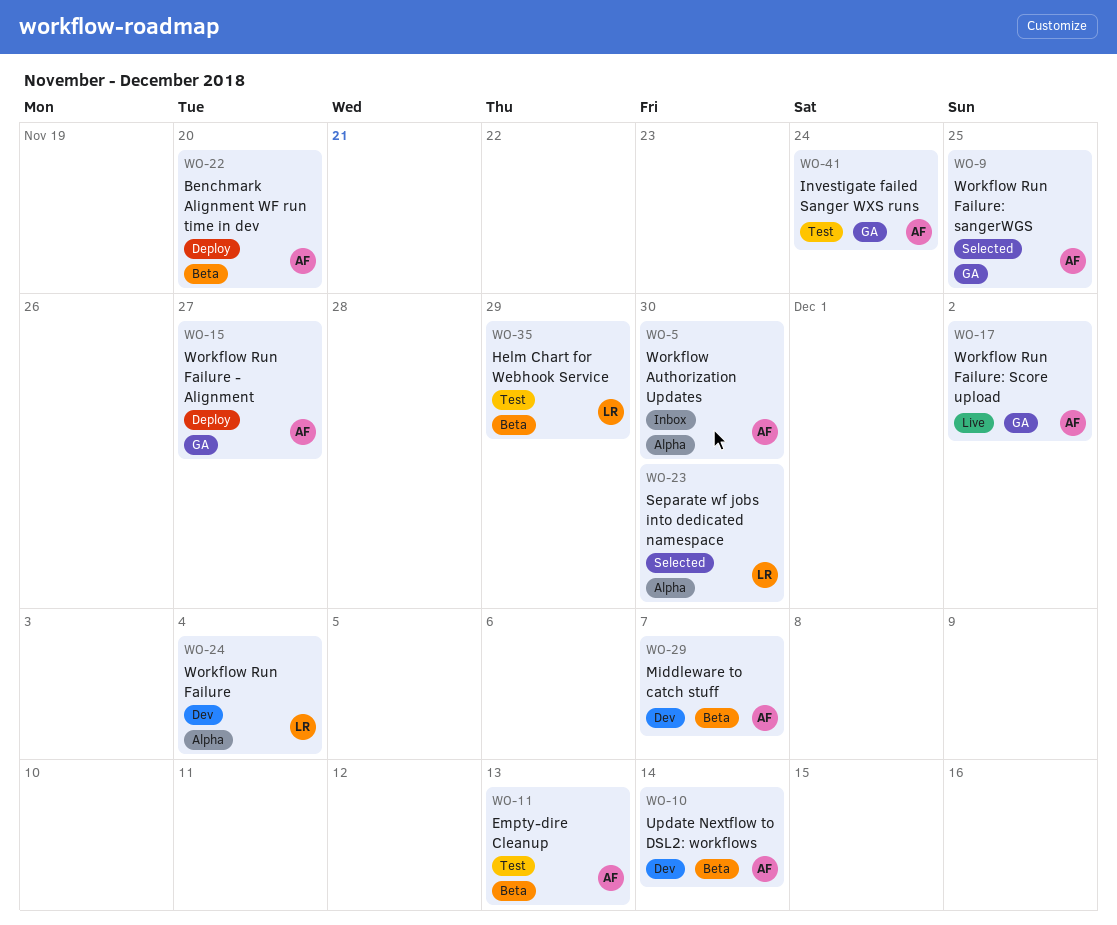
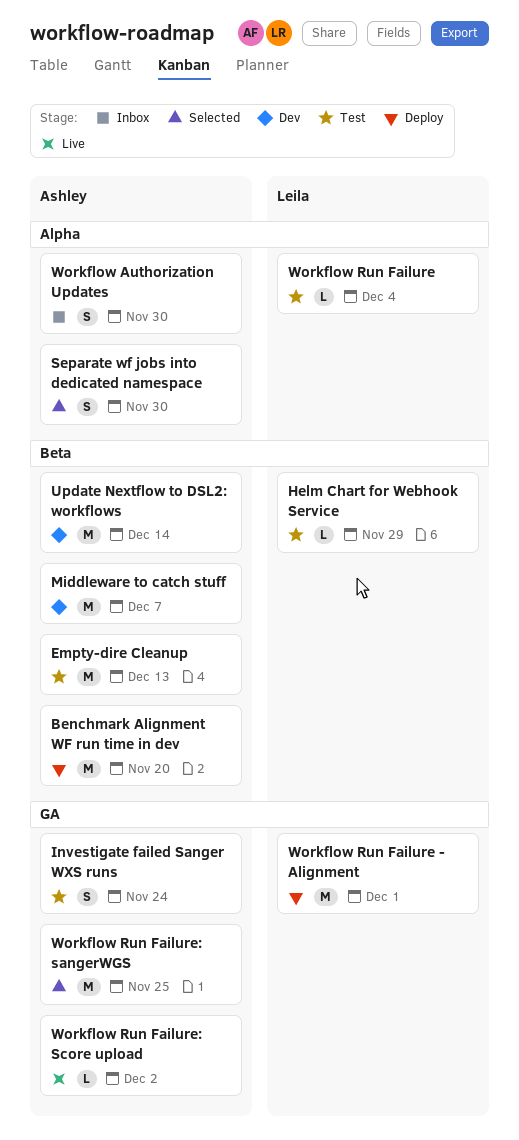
Separate wf jobs into dedicated namespace, owner: Leila -> Ashley
Workflow Run Failure, status: Dev -> Test
Workflow Run Failure - Alignment, owner: Ashley -> Leila
Workflow Run Failure - Alignment, due: Nov 27 -> Dec 1

